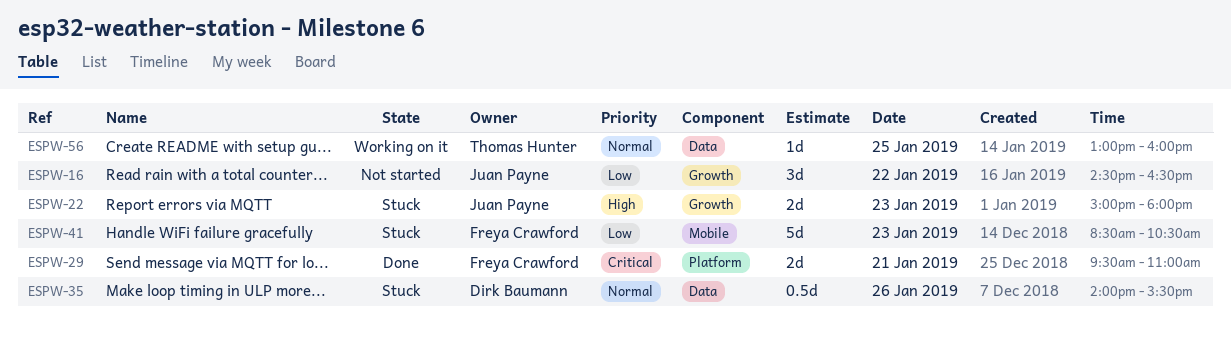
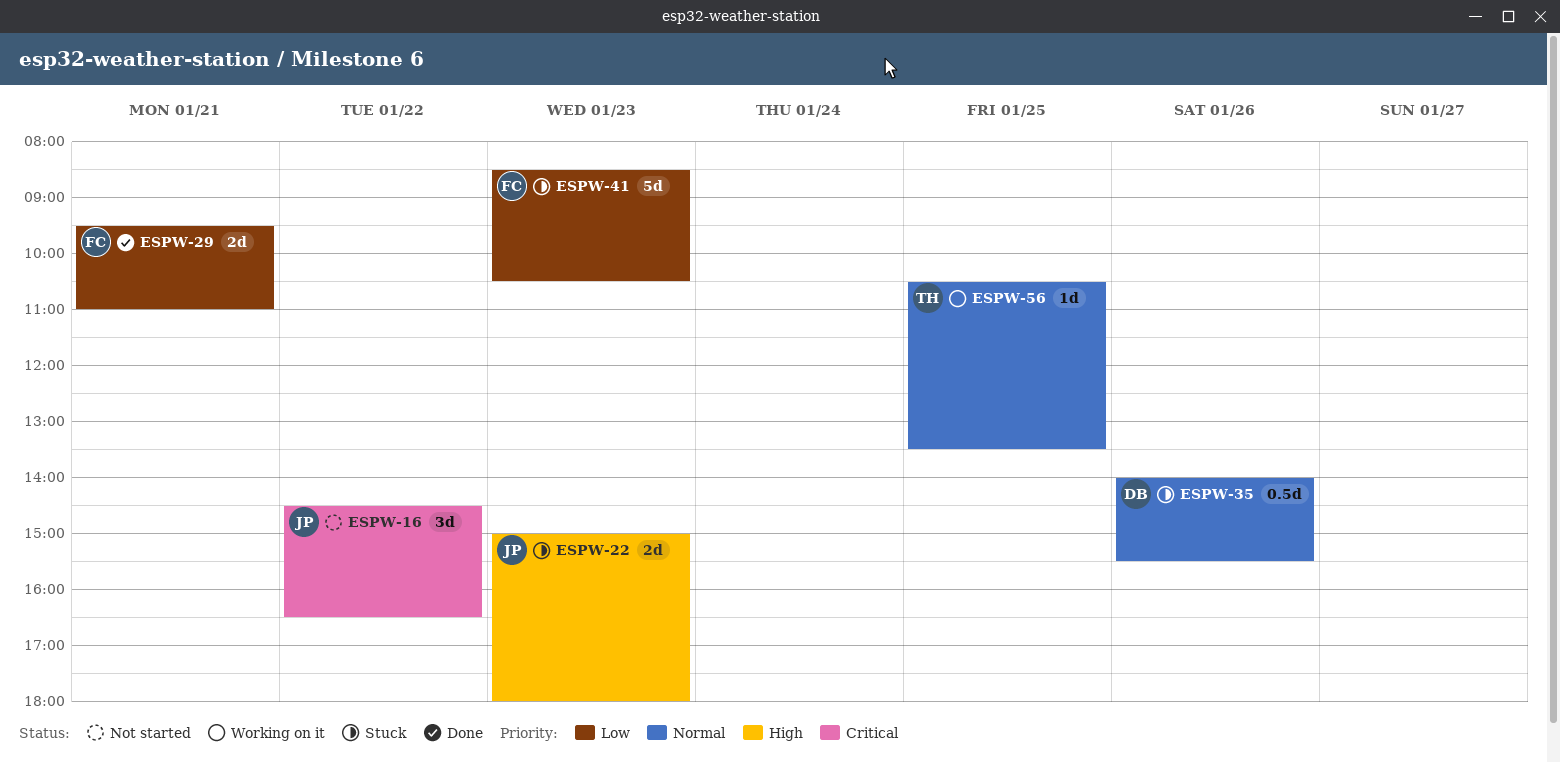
ESPW-16, priority: Low -> Critical
ESPW-29, priority: Critical -> Low
ESPW-56, begins: 13:00 -> 10:30
ESPW-56, ends: 16:00 -> 13:30

